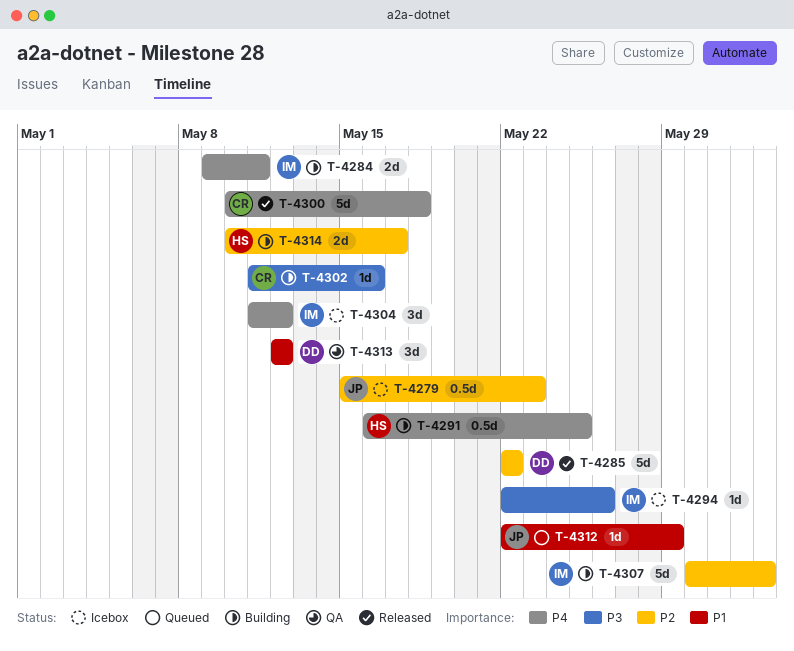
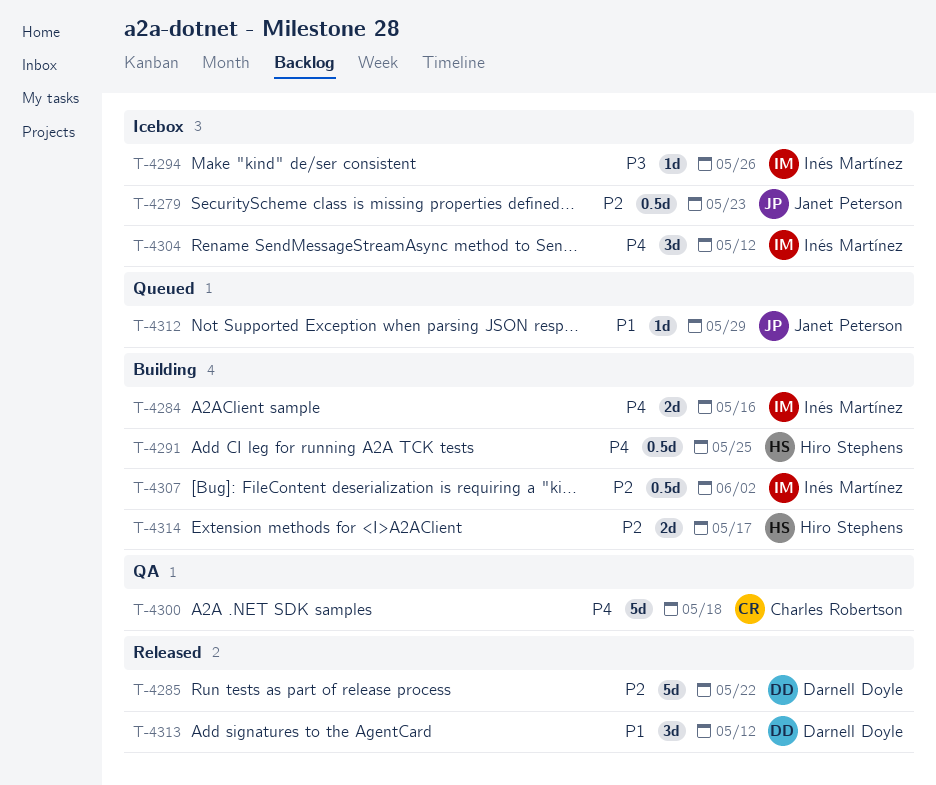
T-4284, due: May 11 -> May 16
T-4300, status: Released -> QA
T-4302: present -> none
T-4307, estimate: 5d -> 0.5d
T-4313, status: QA -> Released

